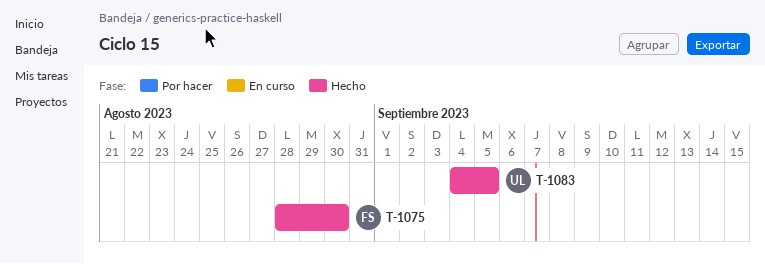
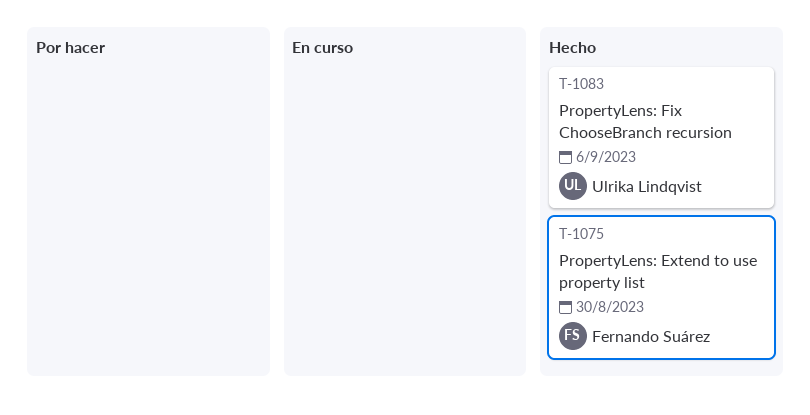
T-1083, due: Sep 5 -> Sep 6

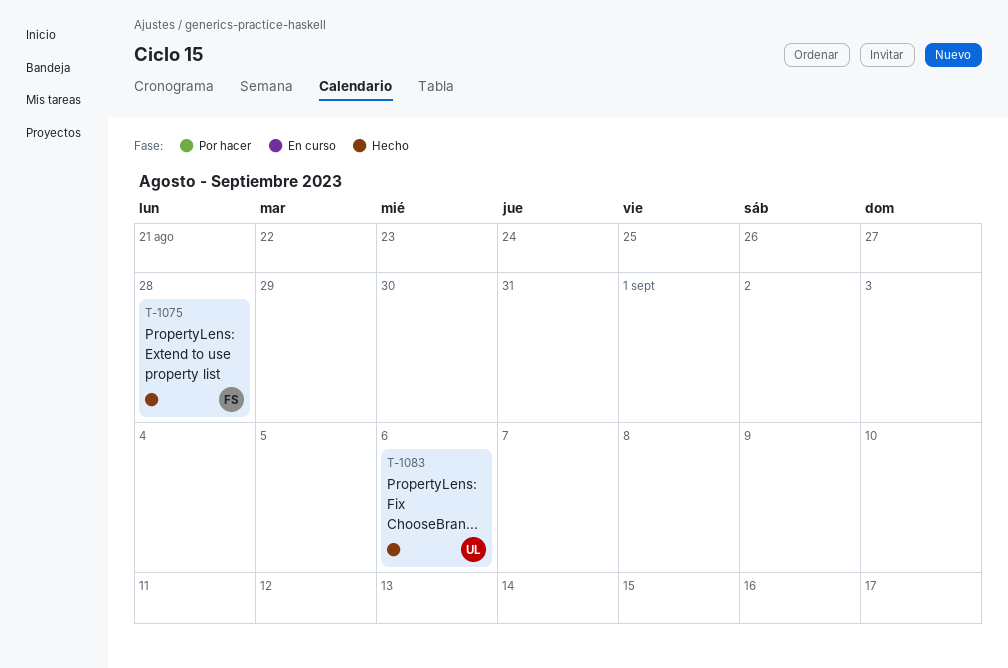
T-1075, due: Aug 30 -> Aug 28

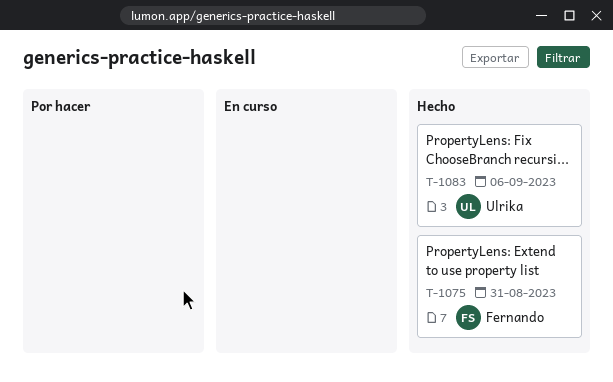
T-1075, due: Aug 28 -> Aug 31

